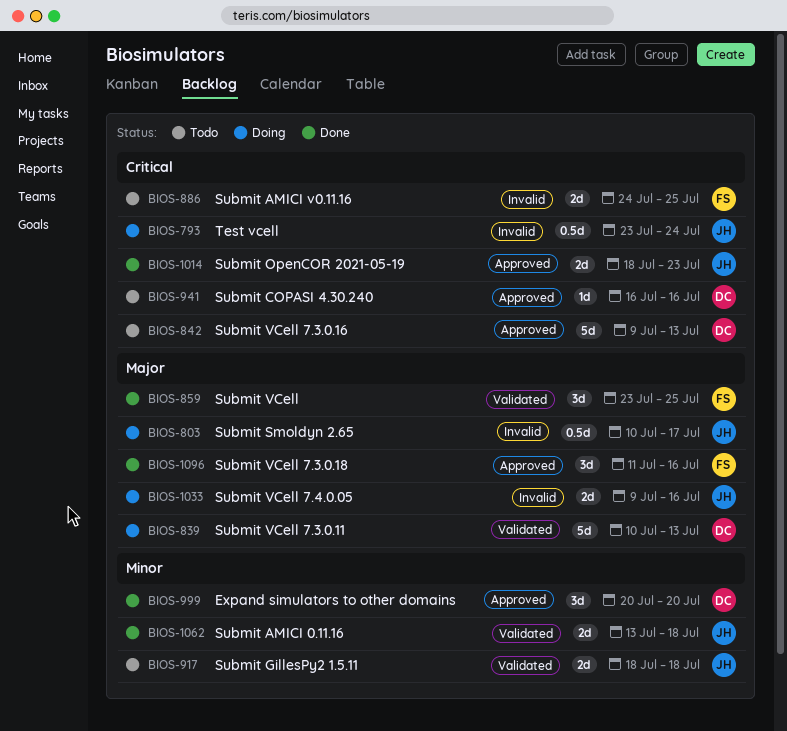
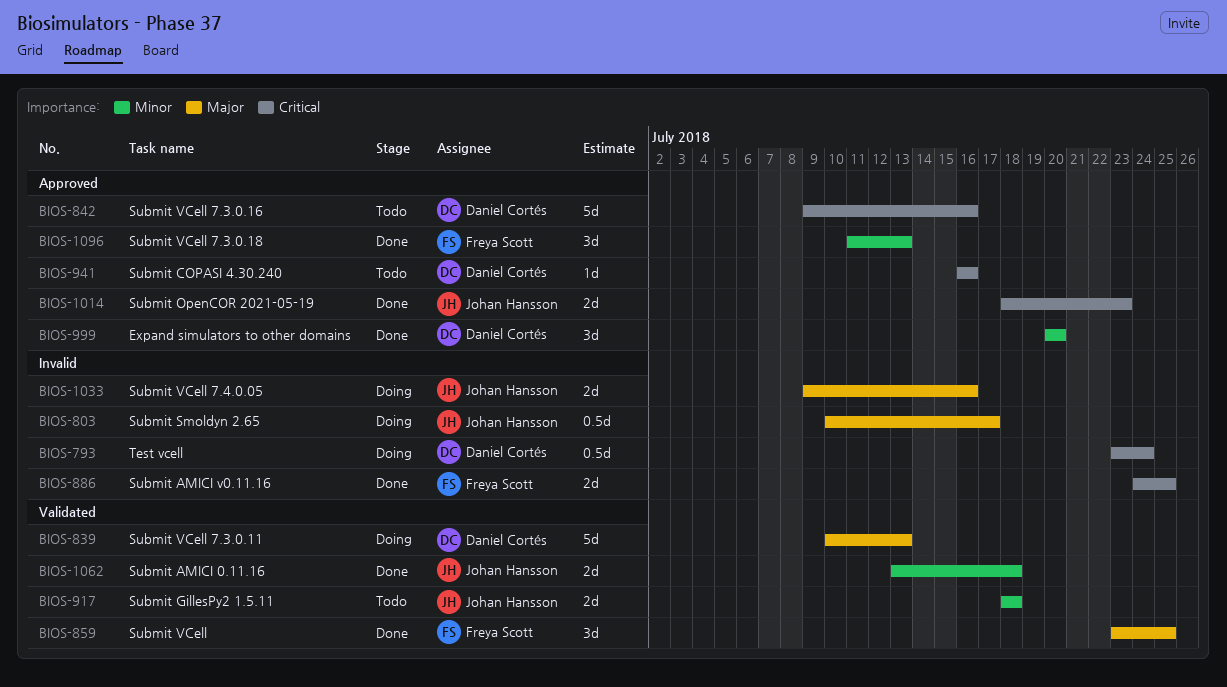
BIOS-793, owner: Johan Hansson -> Daniel Cortés
BIOS-842, due: Jul 13 -> Jul 16
BIOS-886, status: Todo -> Done
BIOS-1096, priority: Major -> Minor
BIOS-1096, due: Jul 16 -> Jul 13

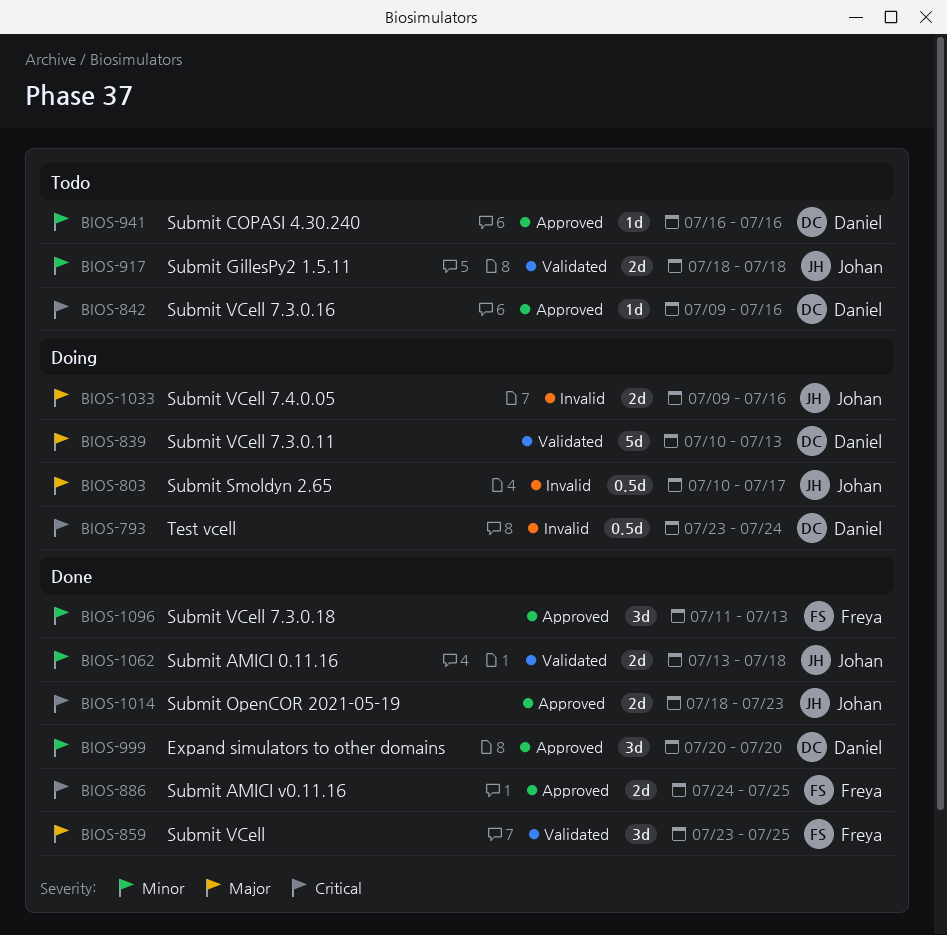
BIOS-842, estimate: 5d -> 1d
BIOS-886, label: Invalid -> Approved
BIOS-941, priority: Critical -> Minor

